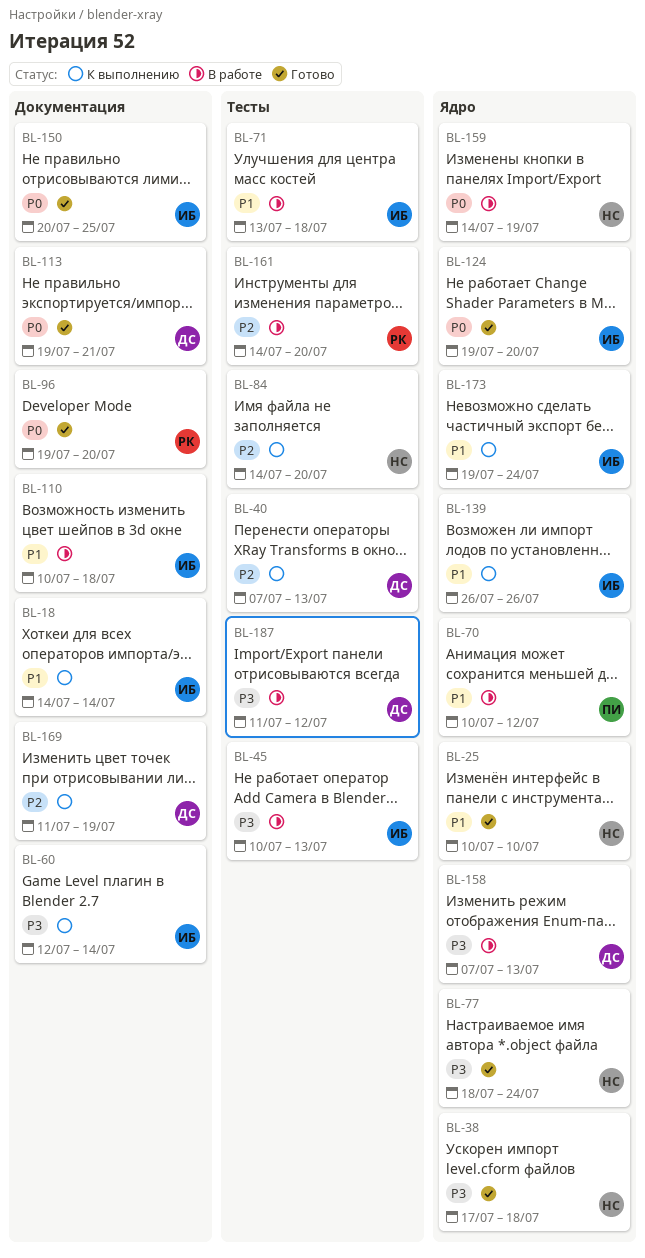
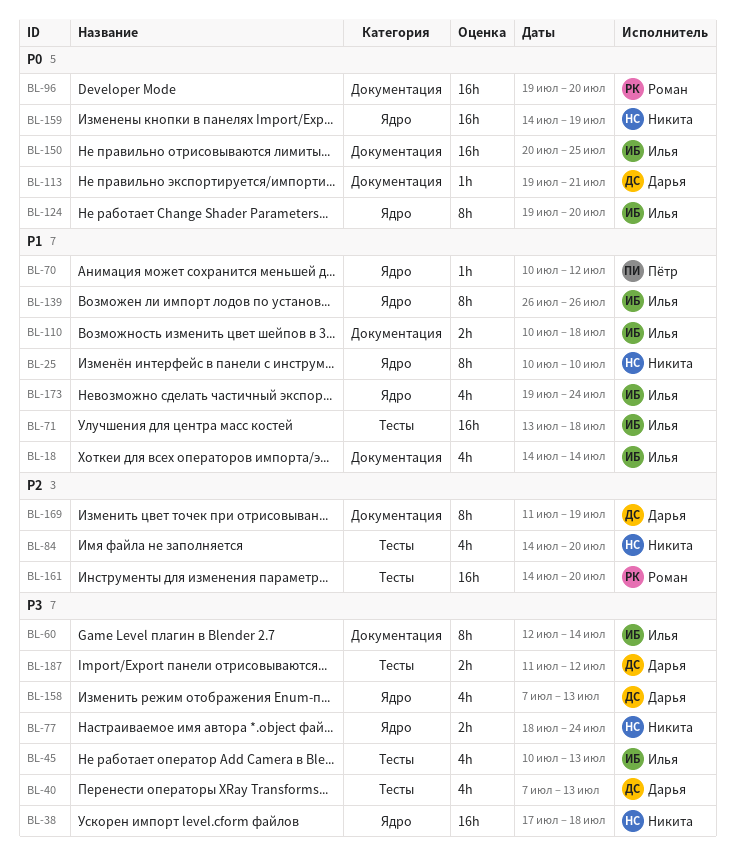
BL-40, priority: P2 -> P3

